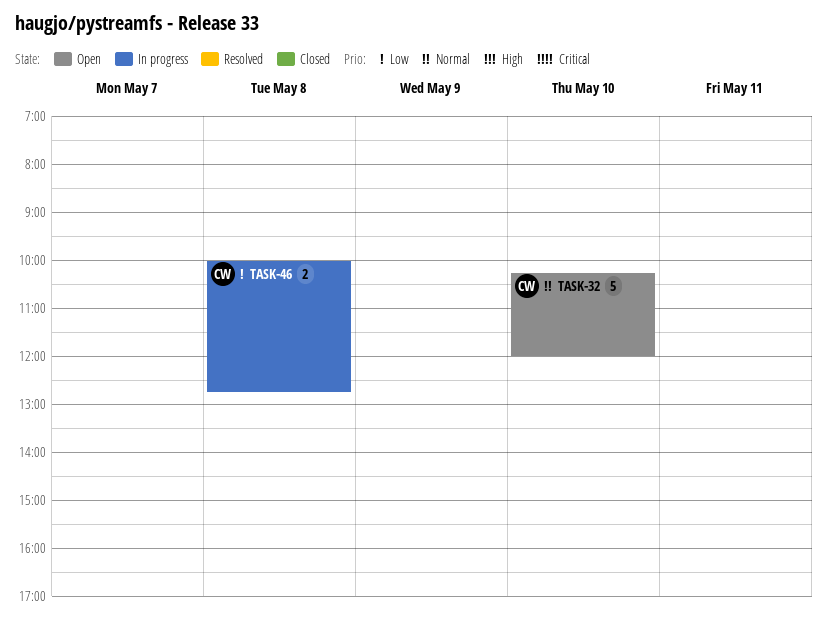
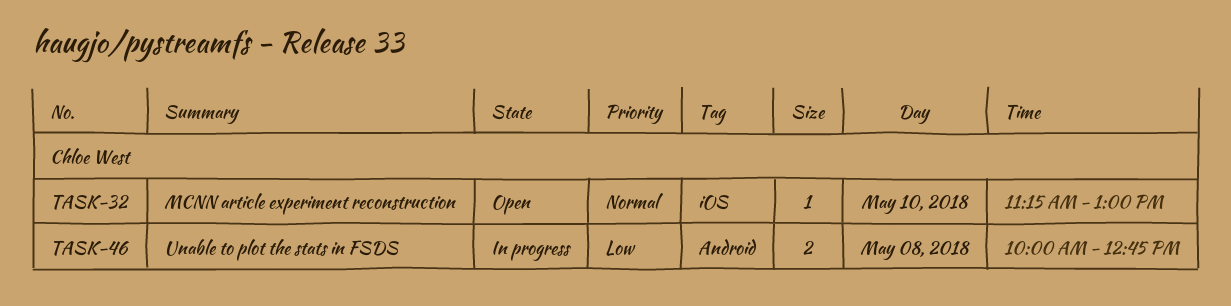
TASK-32, estimate: 5 -> 1
TASK-32, begins: 10:15 -> 11:15
TASK-32, ends: 12:00 -> 13:00

